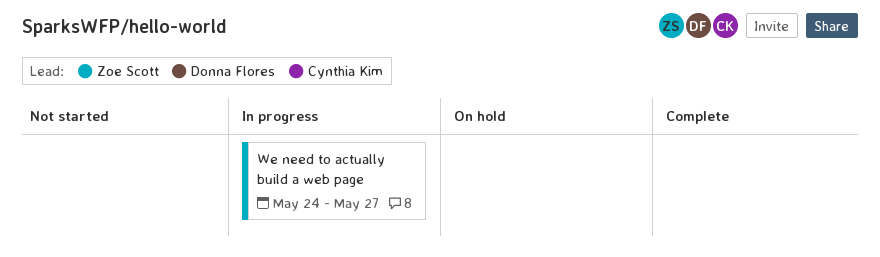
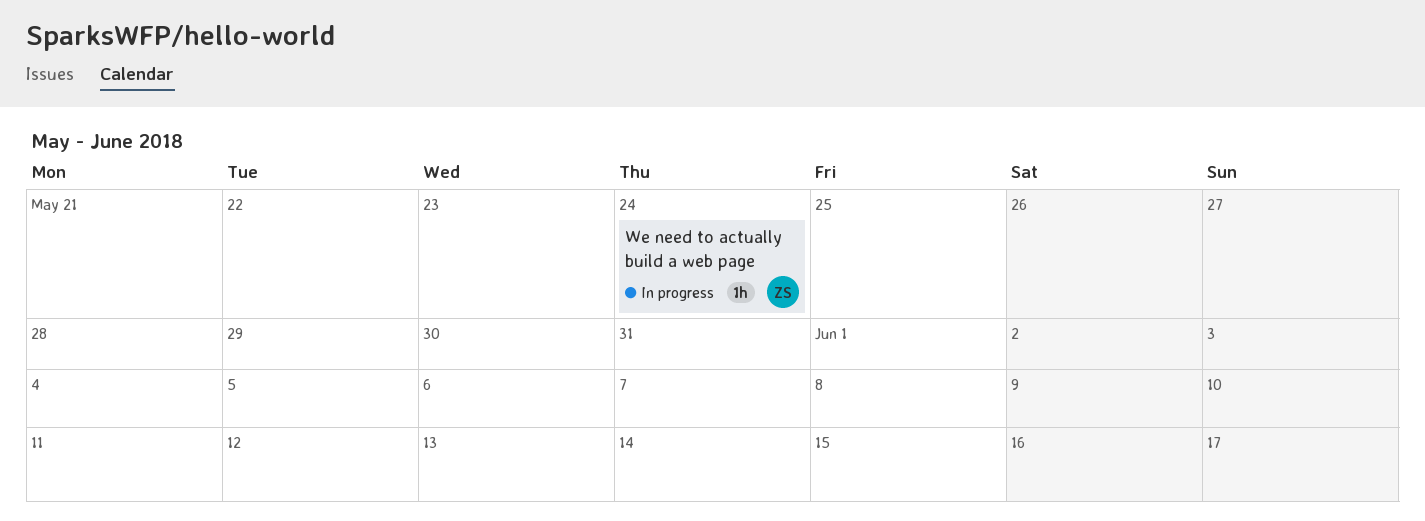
We need to actually build a web page, due: May 27 -> May 24

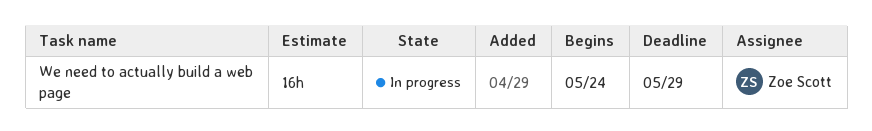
We need to actually build a web page, estimate: 1h -> 16h
We need to actually build a web page, due: May 24 -> May 29

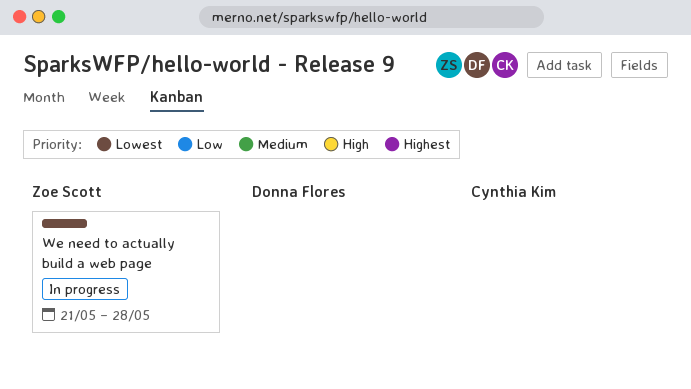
We need to actually build a web page, start: May 24 -> May 21
We need to actually build a web page, due: May 29 -> May 28

